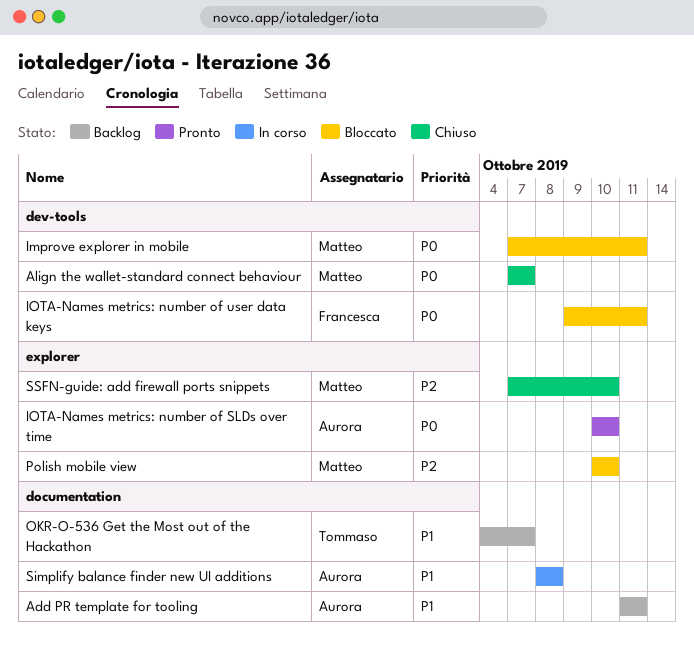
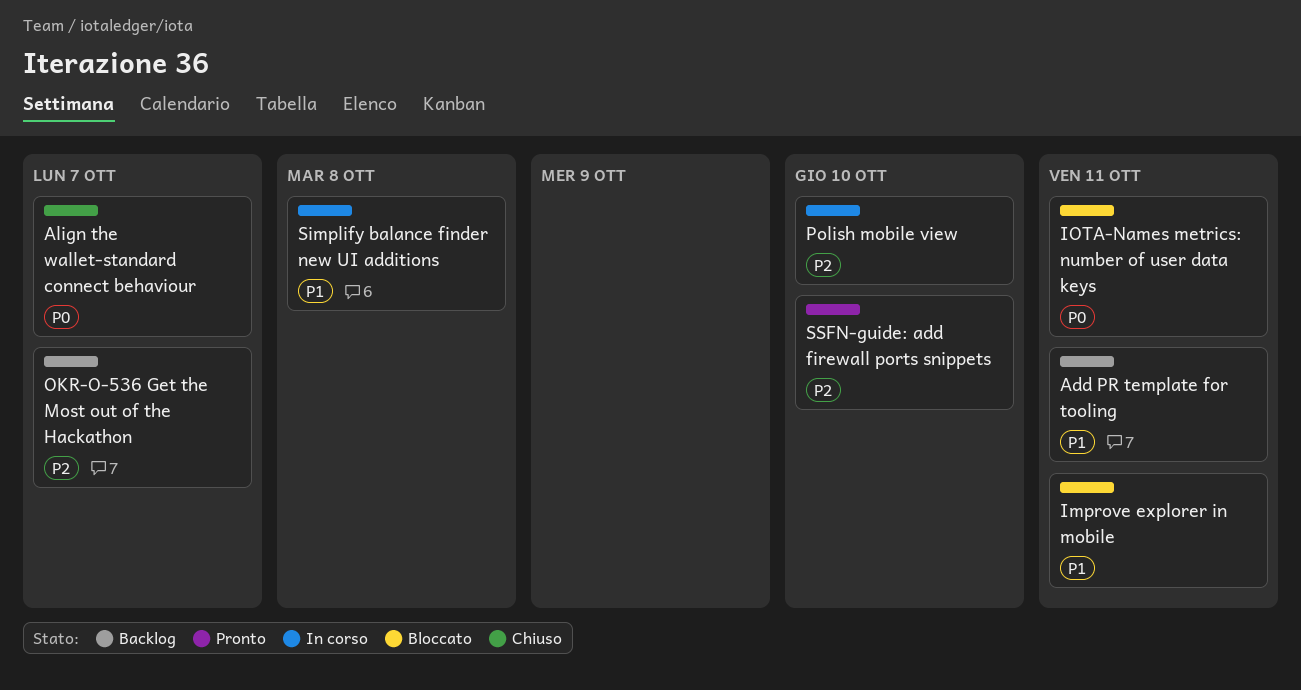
Improve explorer in mobile, priority: P0 -> P1
IOTA-Names metrics: number of SLDs over time: present -> none
OKR-O-536 Get the Most out of the Hackathon, priority: P1 -> P2
Polish mobile view, status: Bloccato -> In corso
SSFN-guide: add firewall ports snippets, status: Chiuso -> Pronto

